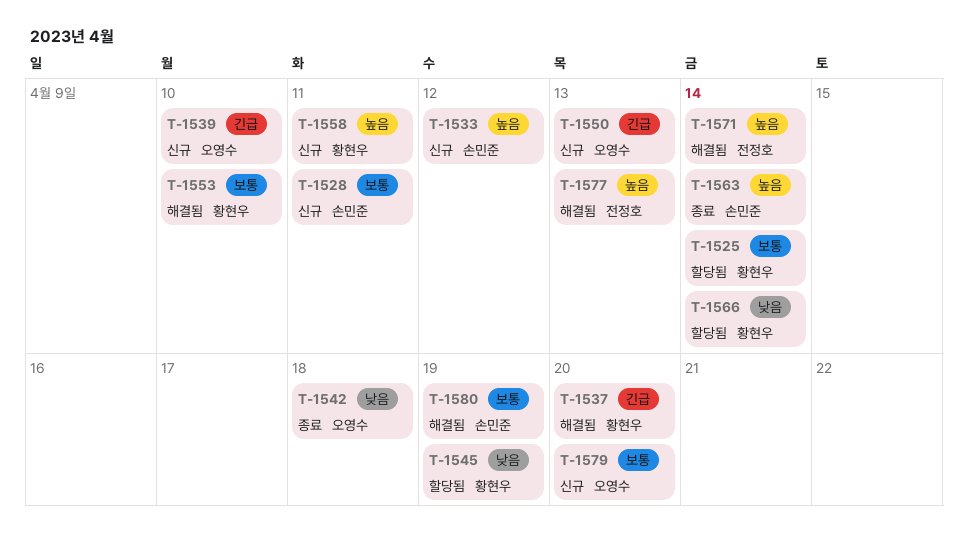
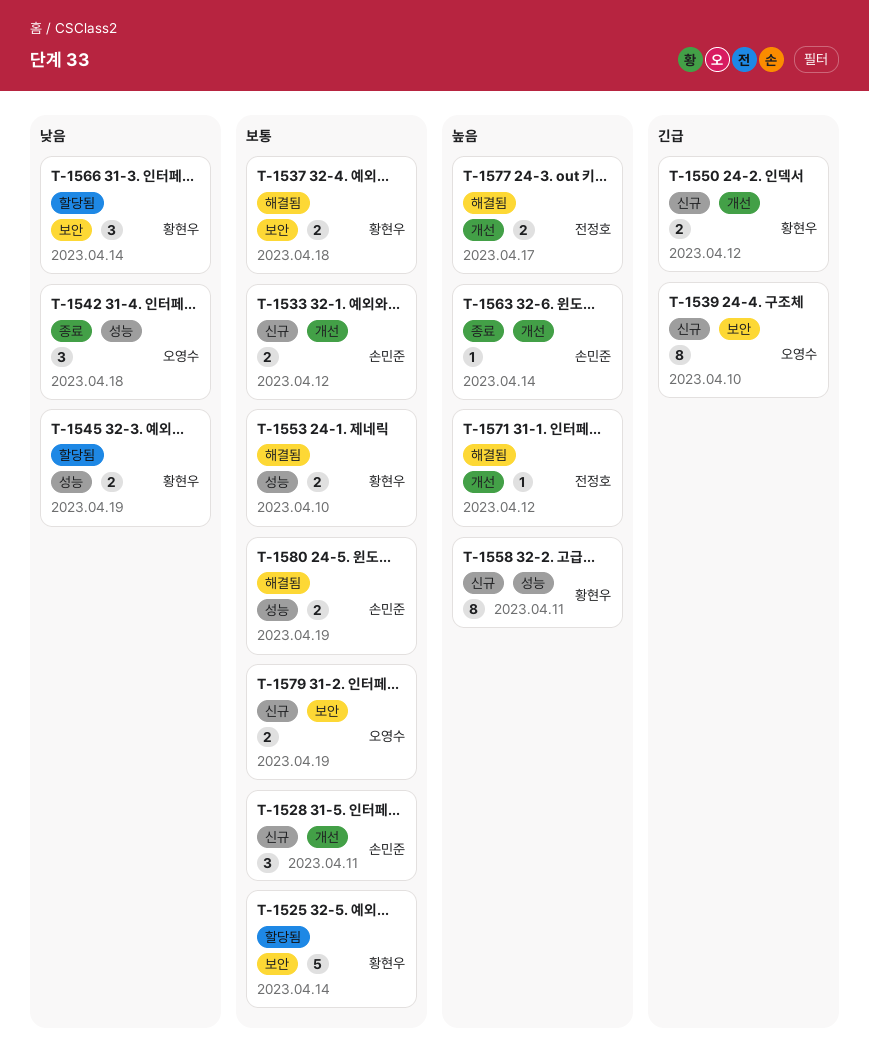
T-1533, priority: 높음 -> 보통
T-1537, priority: 긴급 -> 보통
T-1537, due: Apr 20 -> Apr 18
T-1550, owner: 오영수 -> 황현우
T-1550, due: Apr 13 -> Apr 12
T-1571, due: Apr 14 -> Apr 12
T-1577, due: Apr 13 -> Apr 17
T-1579, due: Apr 20 -> Apr 19

